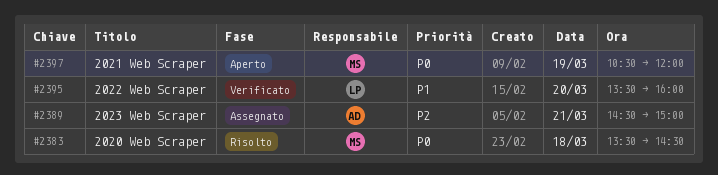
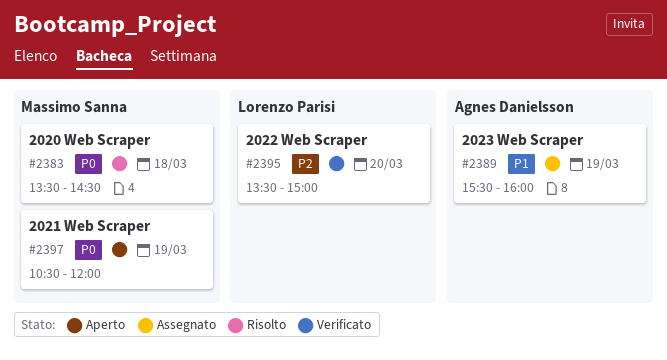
#2389, priority: P2 -> P1
#2389, day: Mar 21 -> Mar 19
#2389, begins: 14:30 -> 15:30
#2389, ends: 15:00 -> 16:00
#2395, priority: P1 -> P2
#2395, ends: 16:00 -> 15:00

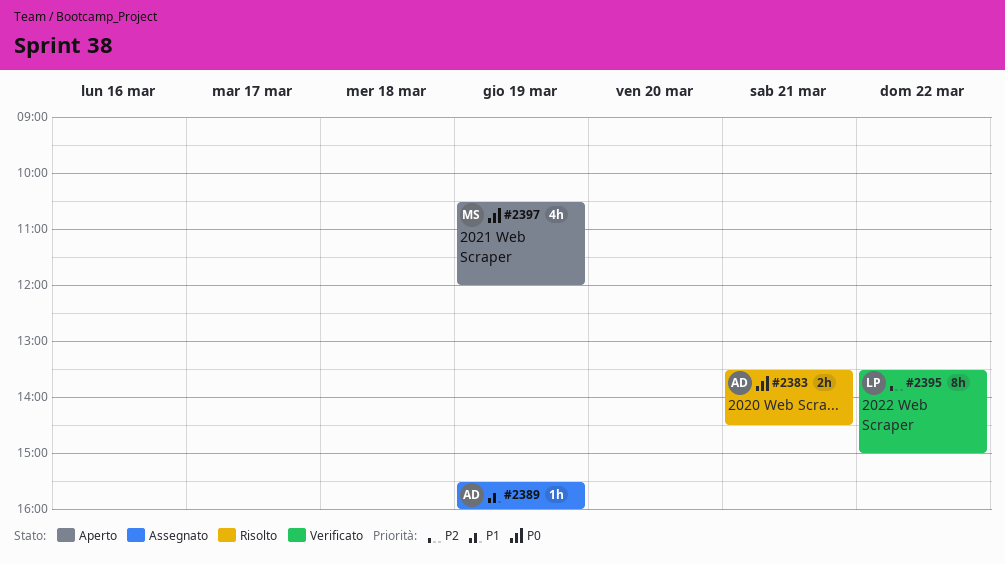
#2383, owner: Massimo Sanna -> Agnes Danielsson
#2383, day: Mar 18 -> Mar 21
#2395, day: Mar 20 -> Mar 22

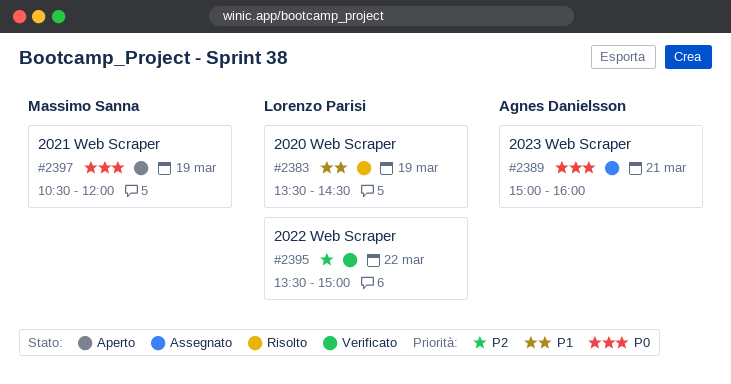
#2383, owner: Agnes Danielsson -> Lorenzo Parisi
#2383, priority: P0 -> P1
#2383, day: Mar 21 -> Mar 19
#2389, priority: P1 -> P0
#2389, day: Mar 19 -> Mar 21
#2389, begins: 15:30 -> 15:00

